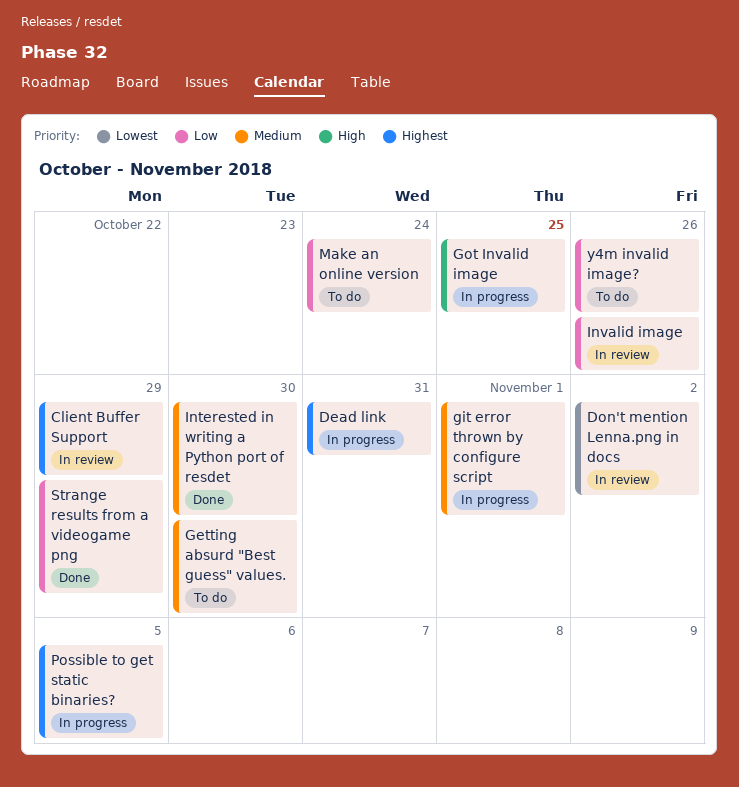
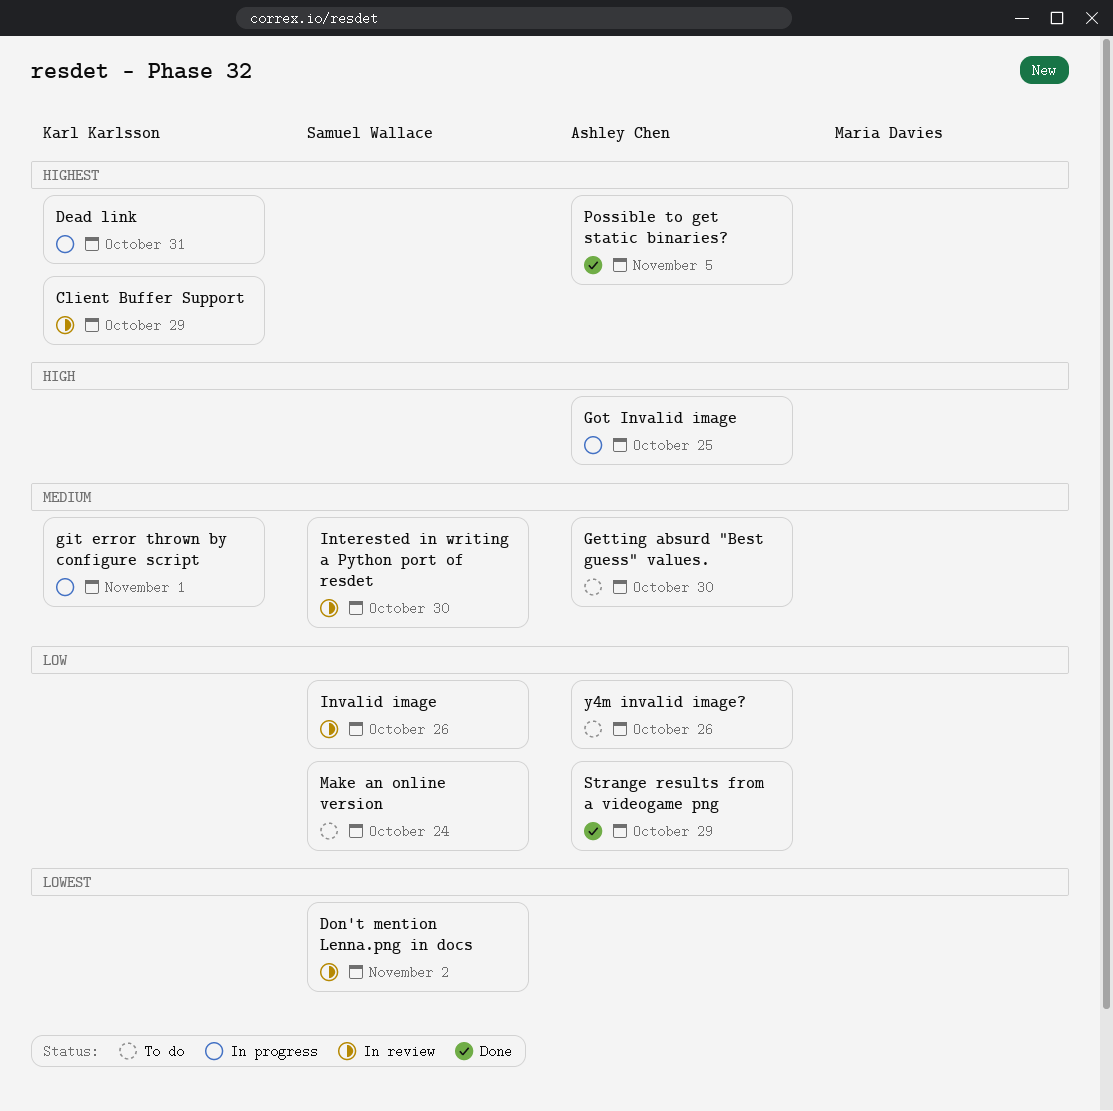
Interested in writing a Python port of resdet, status: Done -> In review
Possible to get static binaries?, status: In progress -> Done

